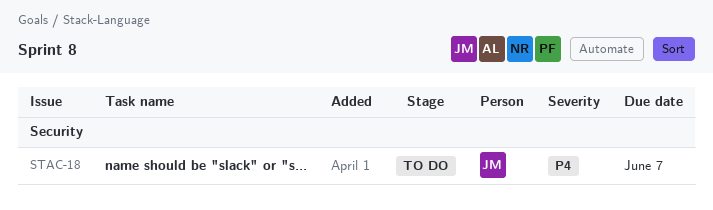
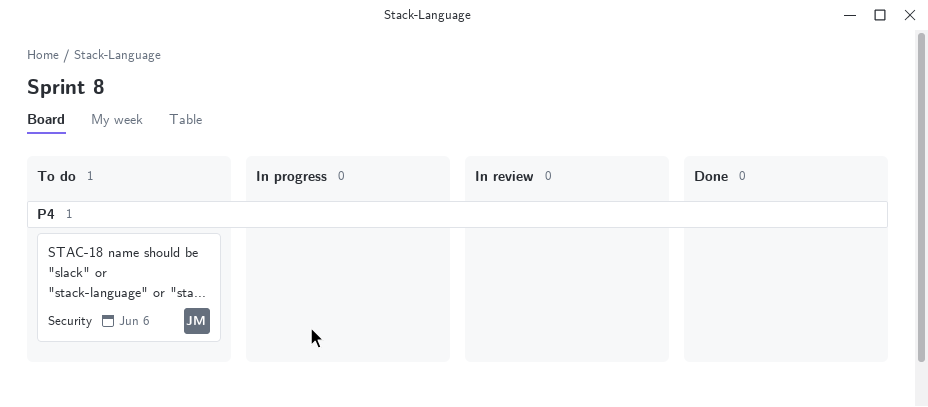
STAC-18, due: Jun 7 -> Jun 6

